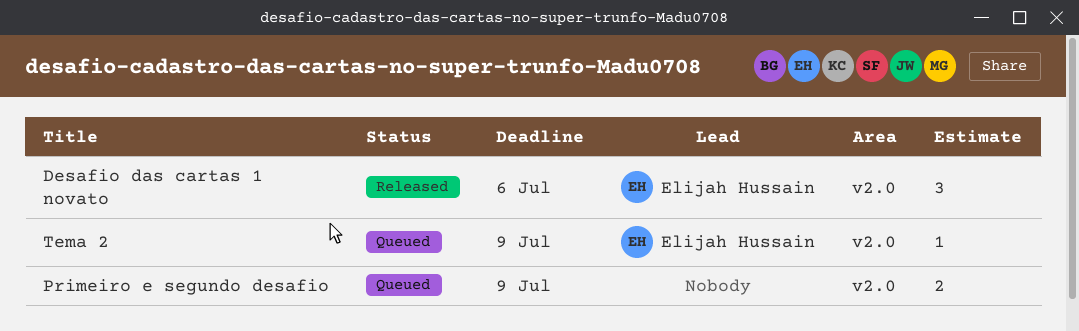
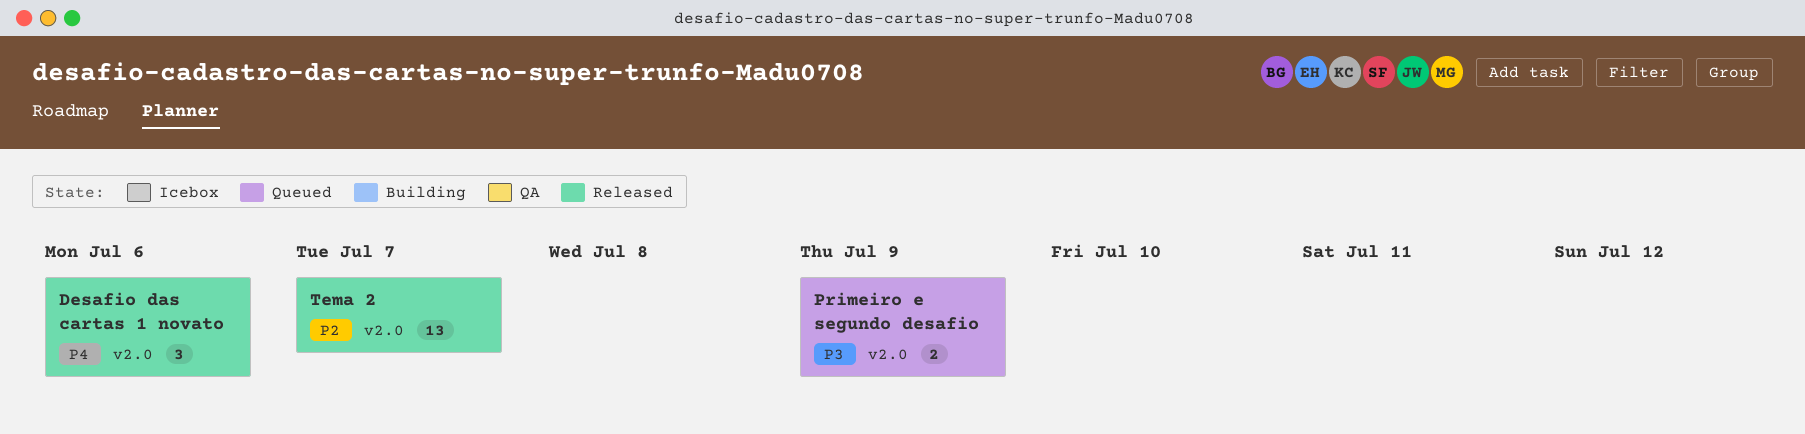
Tema 2, status: Queued -> Released
Tema 2, estimate: 1 -> 13
Tema 2, due: Jul 9 -> Jul 7

